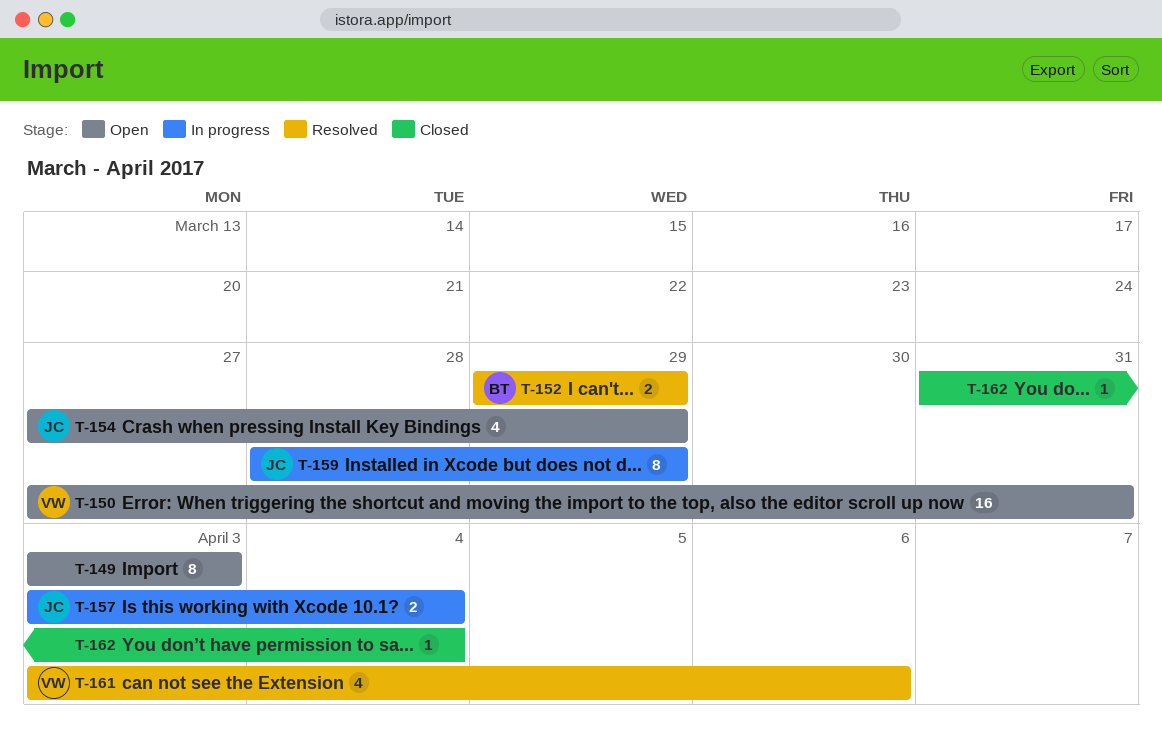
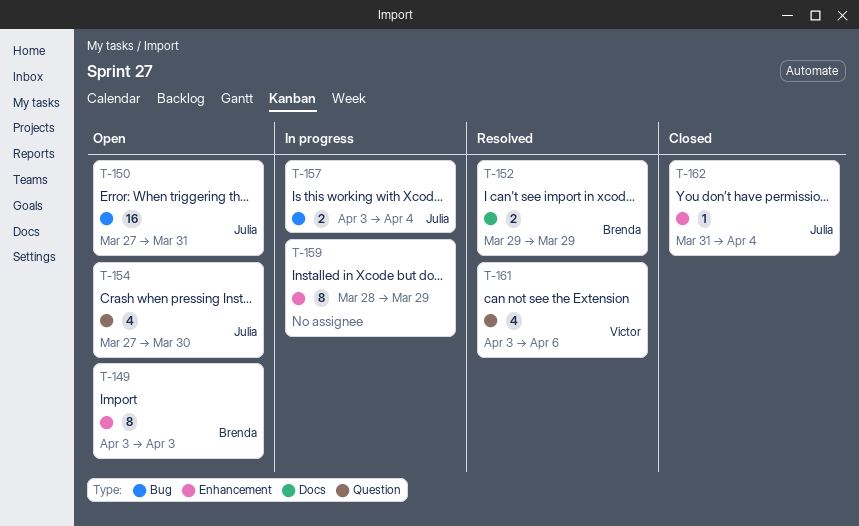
T-149, owner: none -> Brenda
T-150, owner: Victor -> Julia
T-154, due: Mar 29 -> Mar 30
T-159, owner: Julia -> none
T-162, owner: none -> Julia

